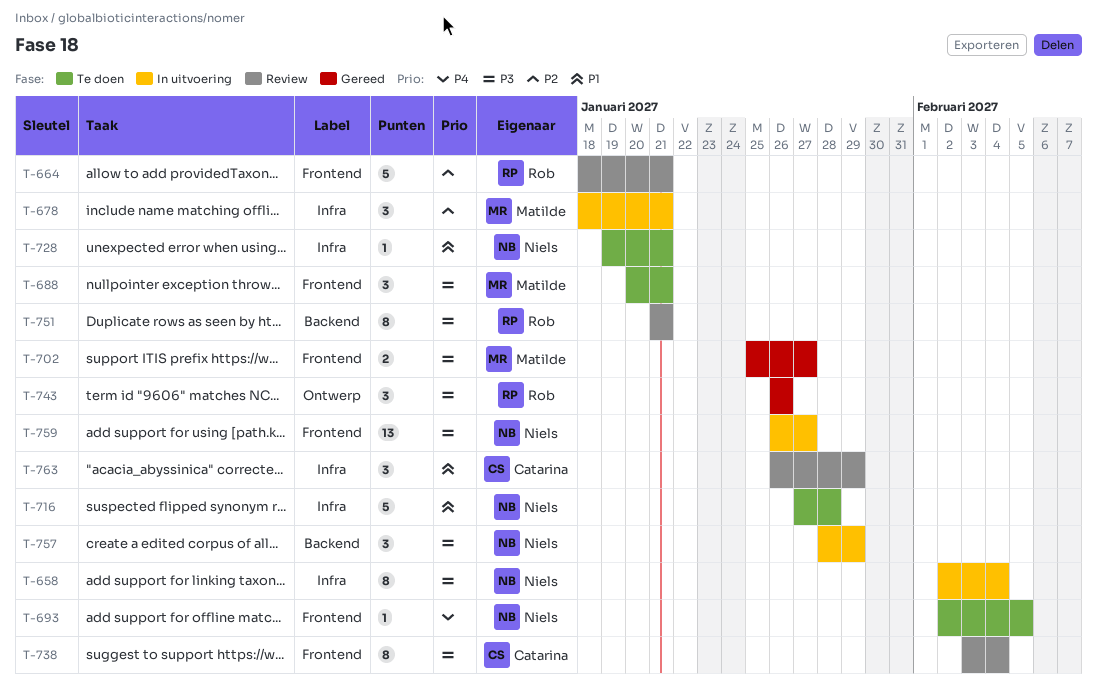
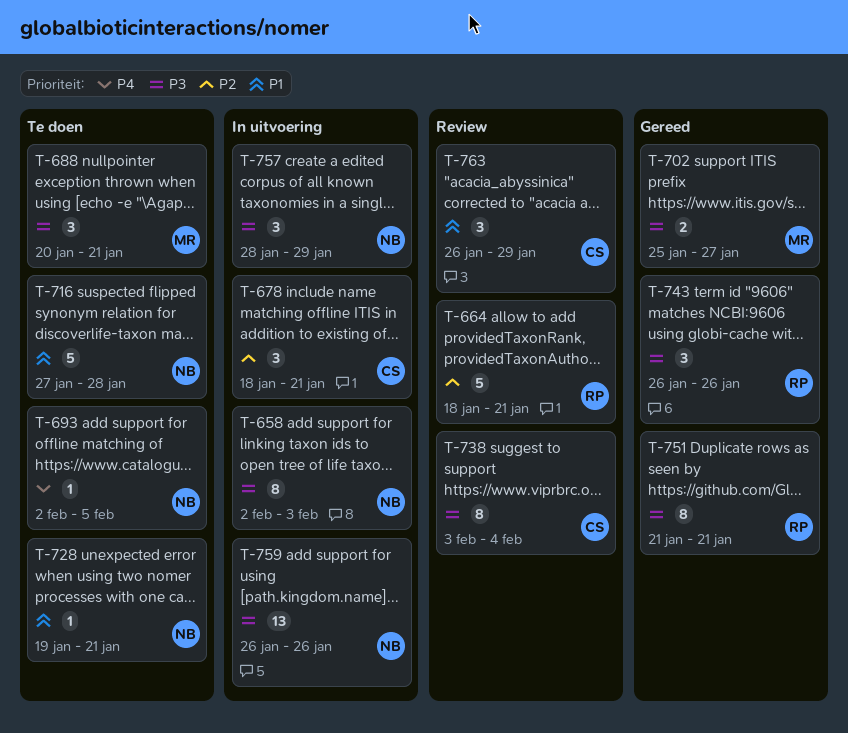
T-658, due: Feb 4 -> Feb 3
T-678, owner: Matilde -> Catarina
T-751, status: Review -> Gereed
T-759, due: Jan 27 -> Jan 26

